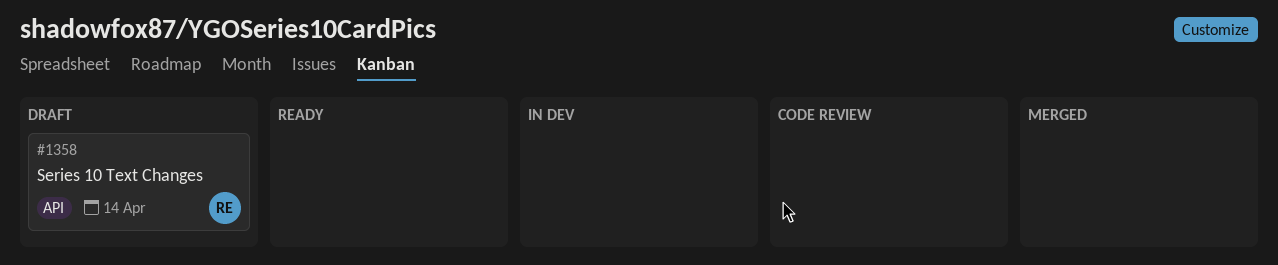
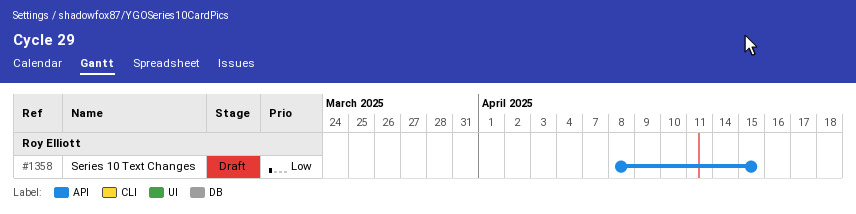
#1358, due: Apr 14 -> Apr 15

